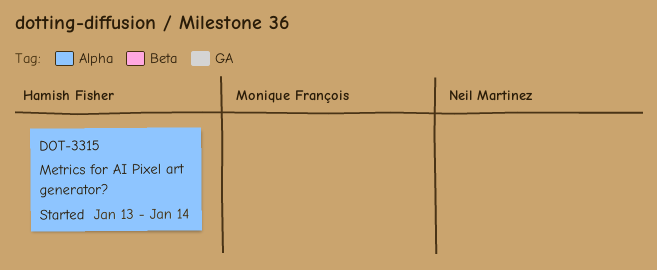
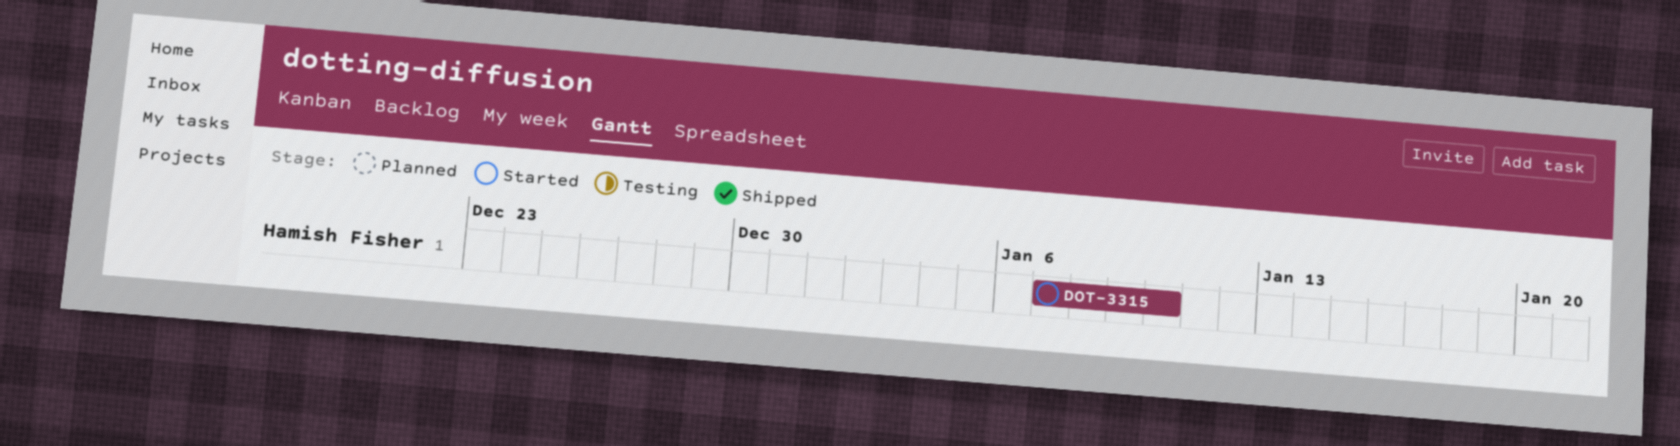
DOT-3315, start: Jan 13 -> Jan 7
DOT-3315, due: Jan 14 -> Jan 10

